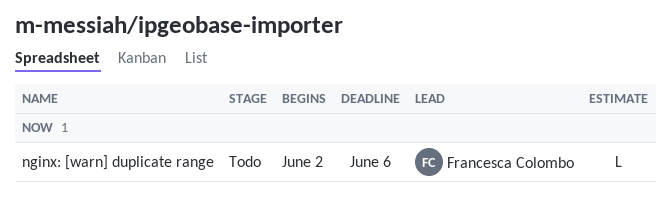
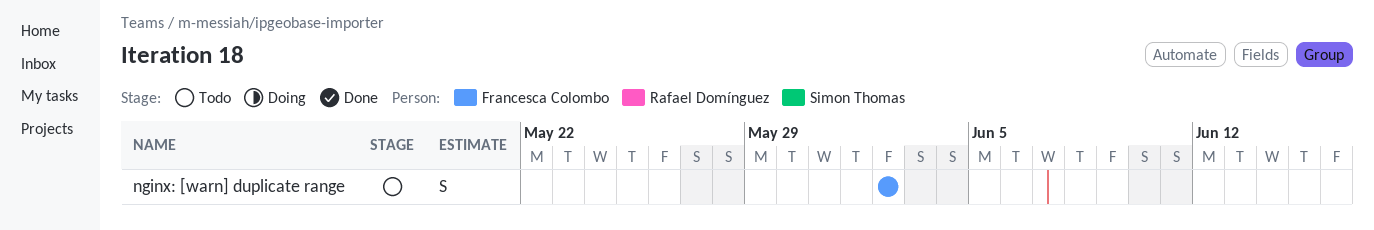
nginx: [warn] duplicate range, estimate: L -> S
nginx: [warn] duplicate range, due: Jun 6 -> Jun 2

